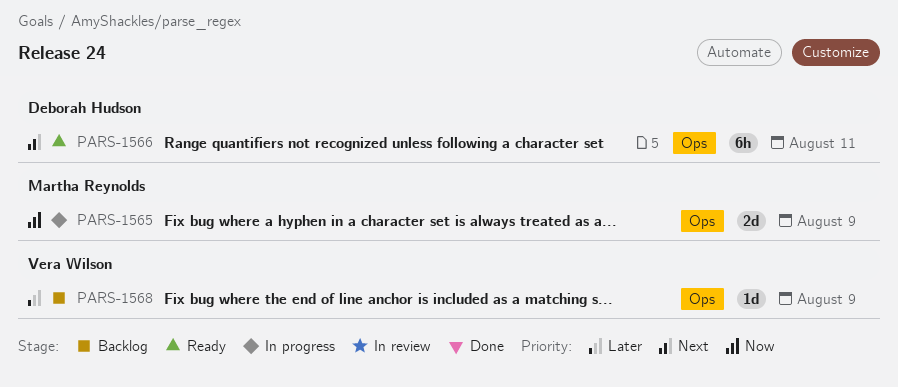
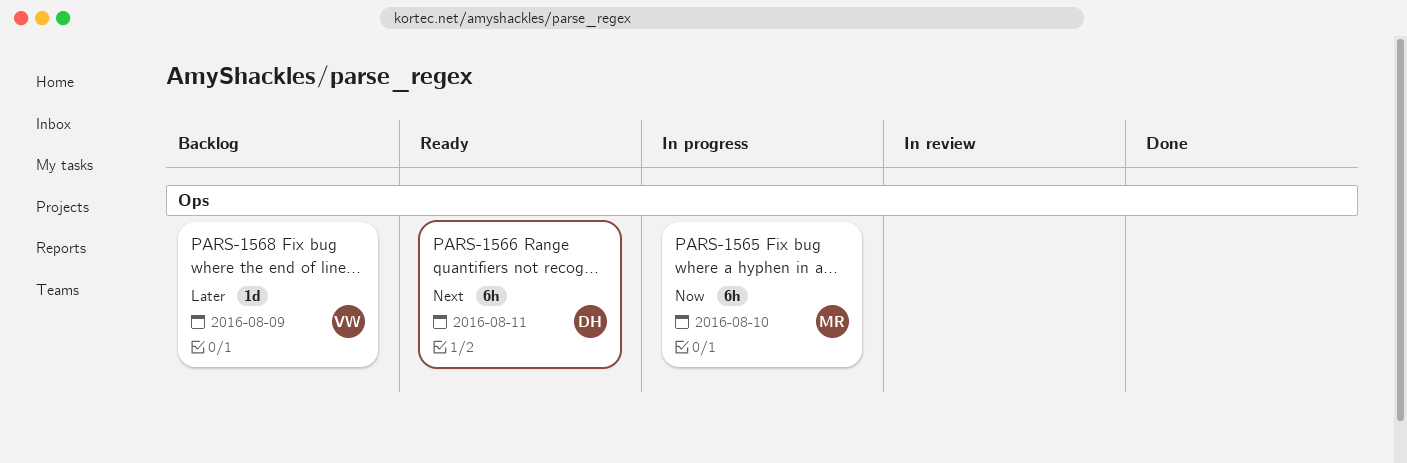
PARS-1565, estimate: 2d -> 6h
PARS-1565, due: Aug 9 -> Aug 10

